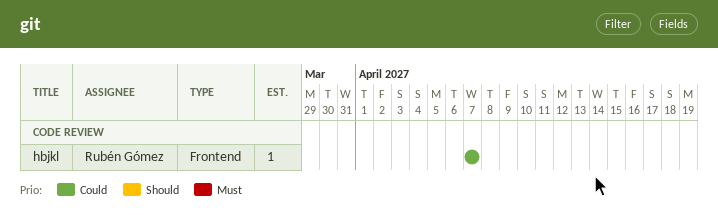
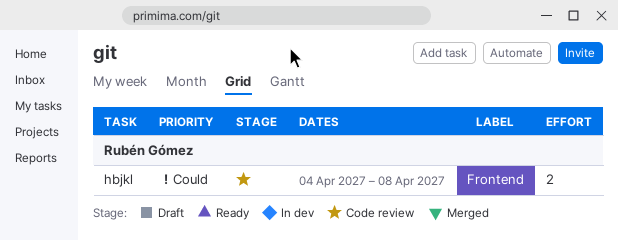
hbjkl, estimate: 1 -> 2
hbjkl, start: Apr 7 -> Apr 4
hbjkl, due: Apr 7 -> Apr 8

